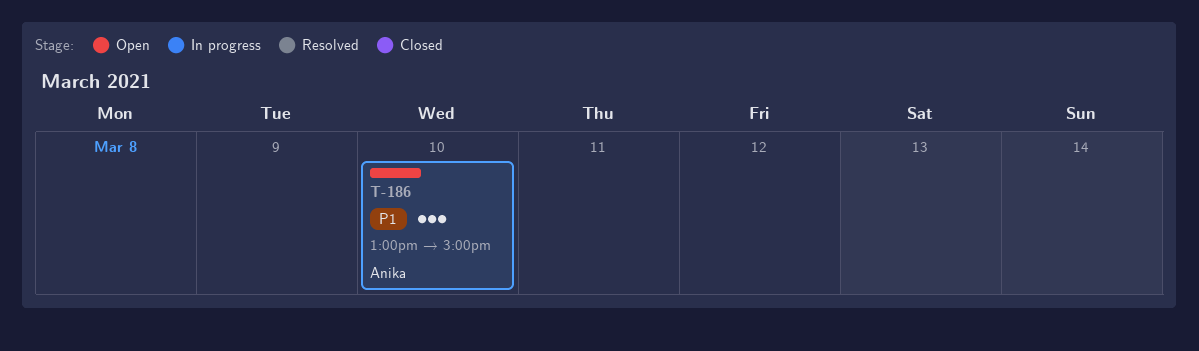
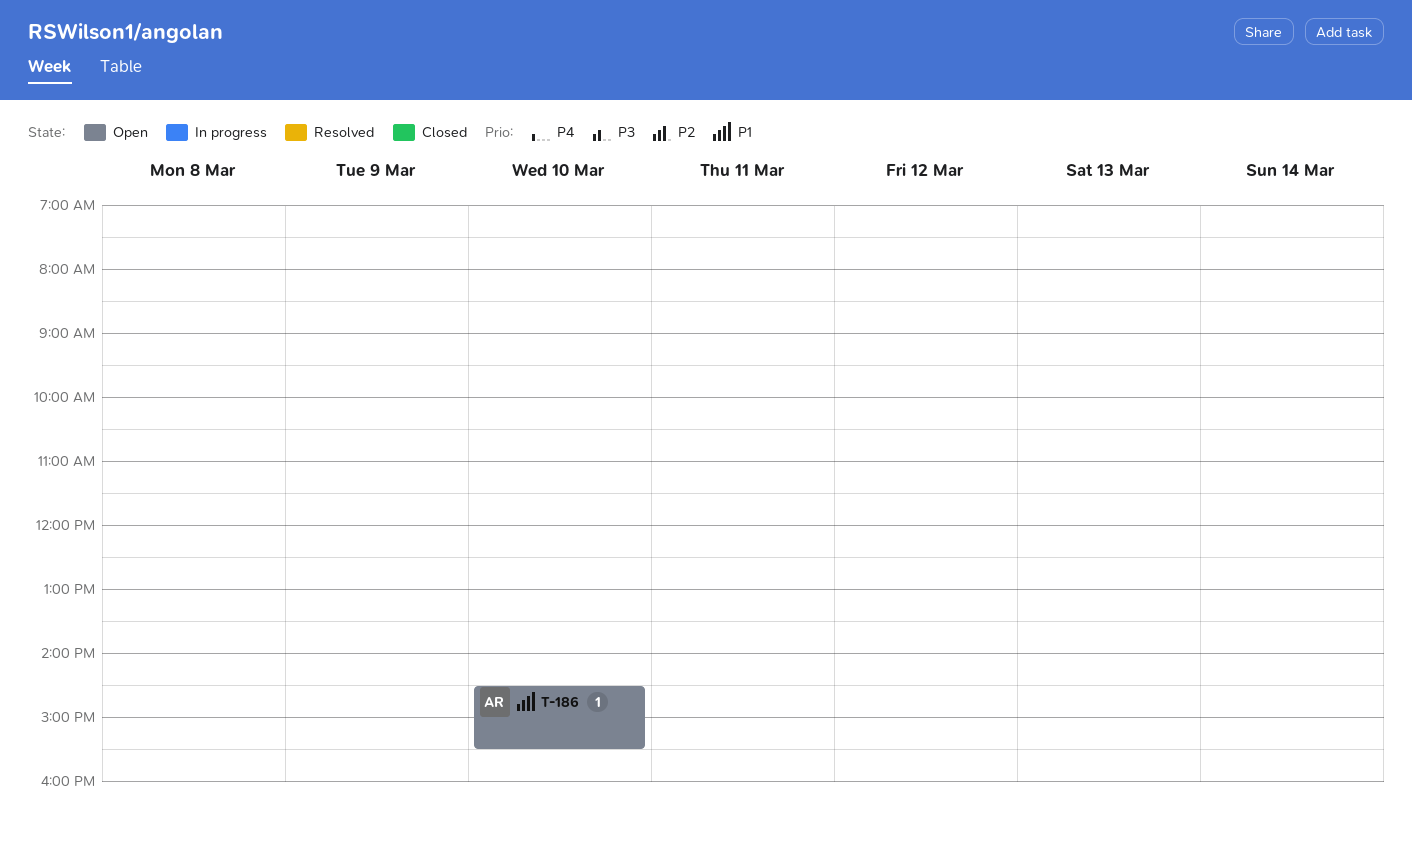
T-186, estimate: 3 -> 1
T-186, begins: 13:00 -> 14:30
T-186, ends: 15:00 -> 15:30

